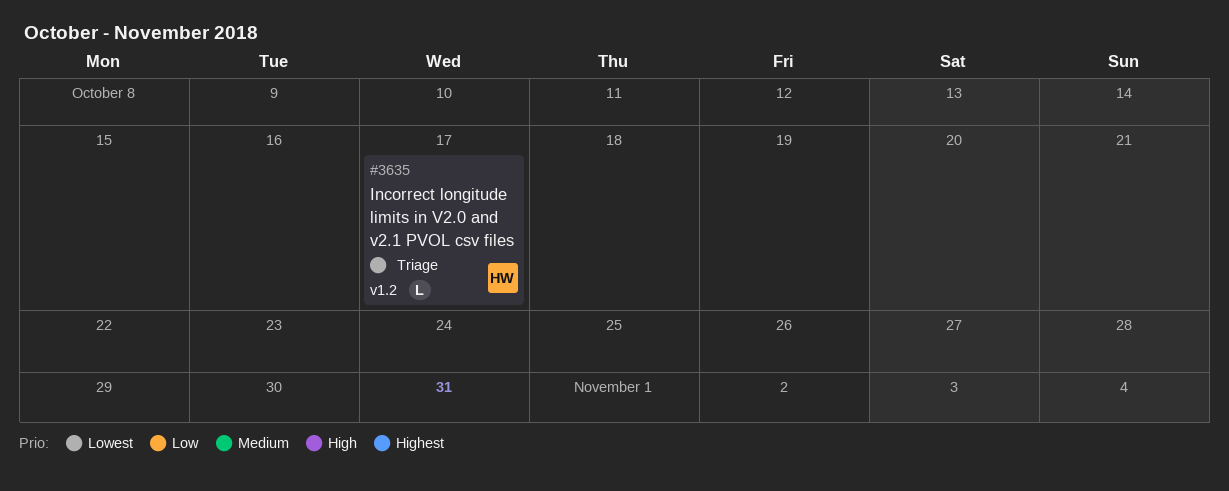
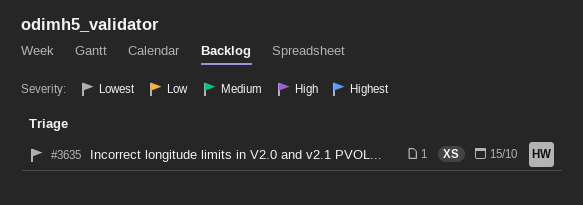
#3635, estimate: L -> XS
#3635, due: Oct 17 -> Oct 15

